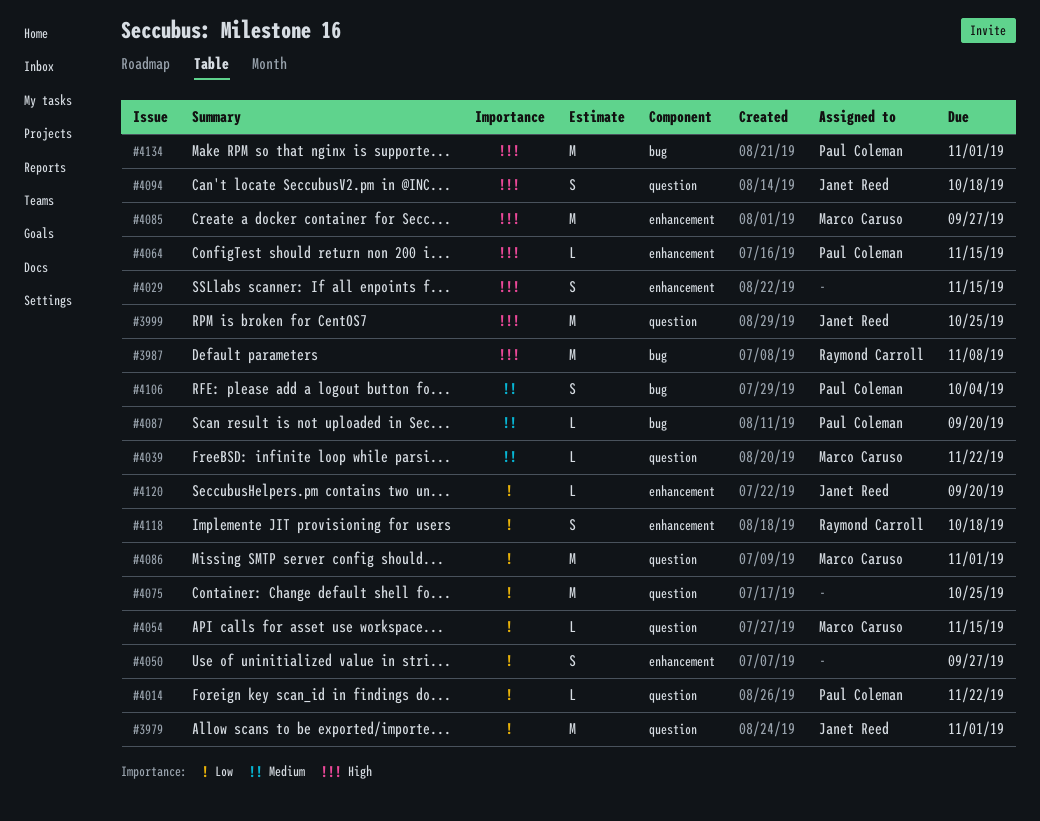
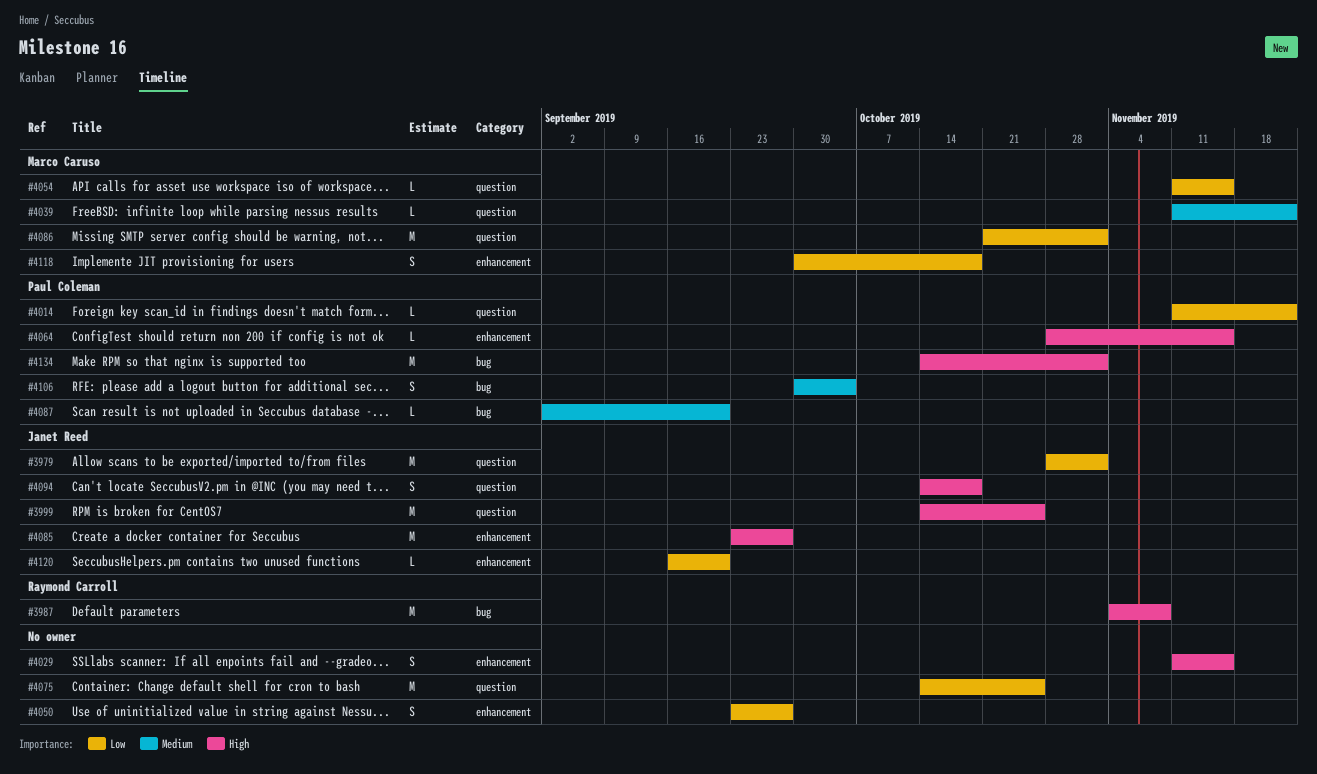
#4085, owner: Marco Caruso -> Janet Reed
#4118, owner: Raymond Carroll -> Marco Caruso

